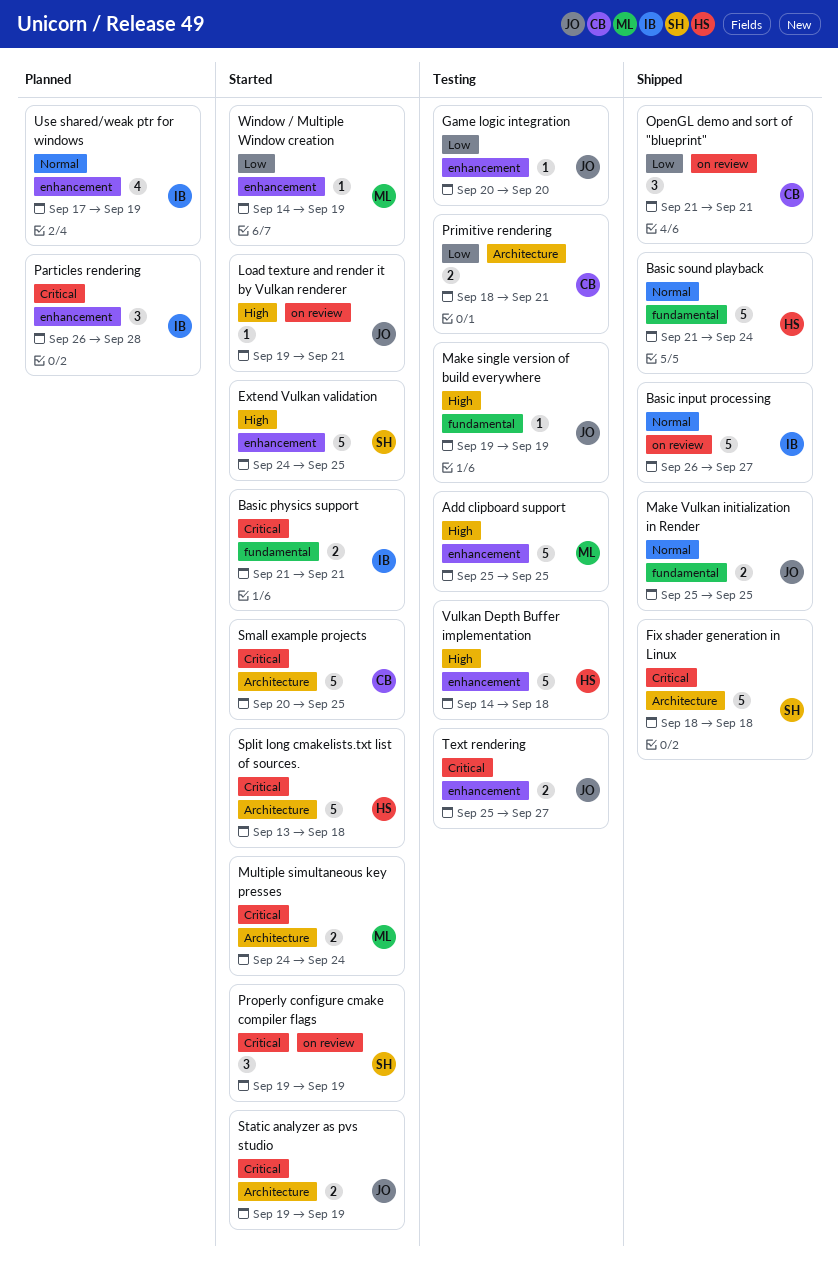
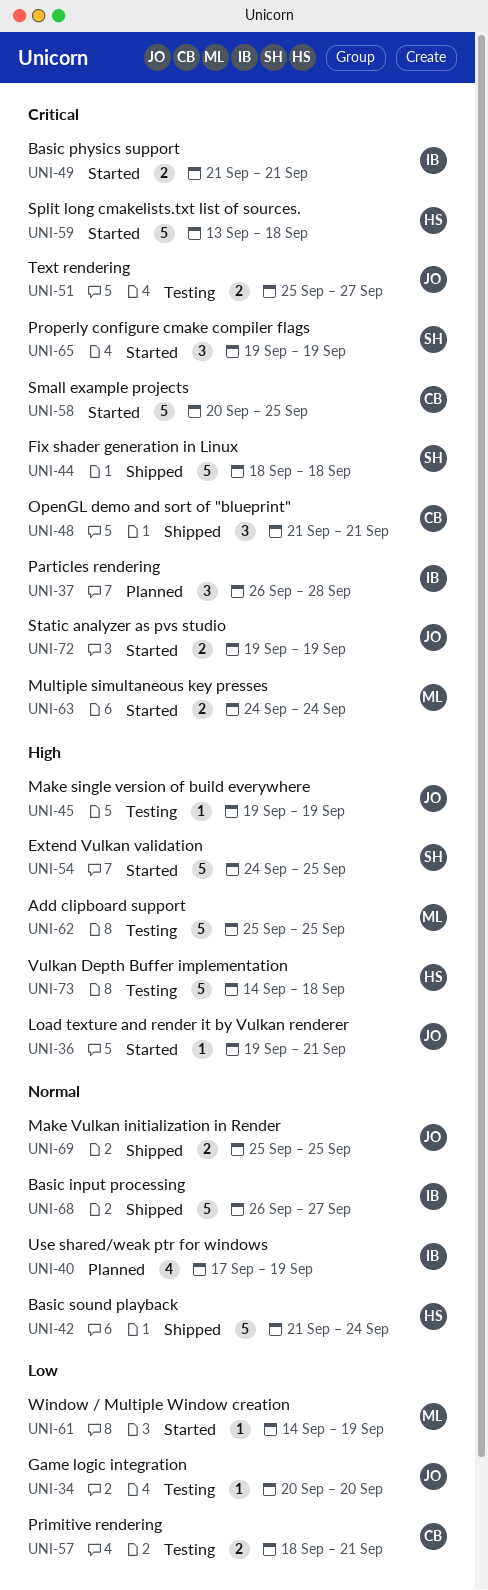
OpenGL demo and sort of "blueprint", priority: Low -> Critical

